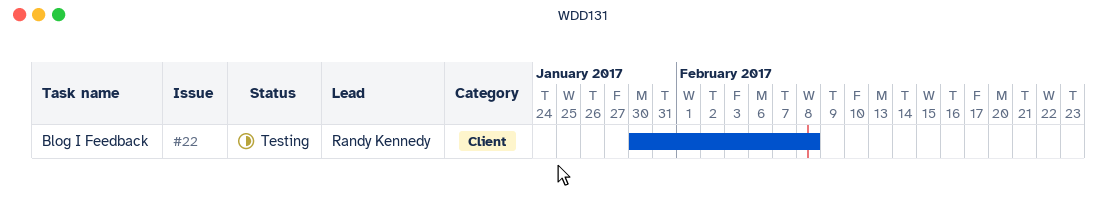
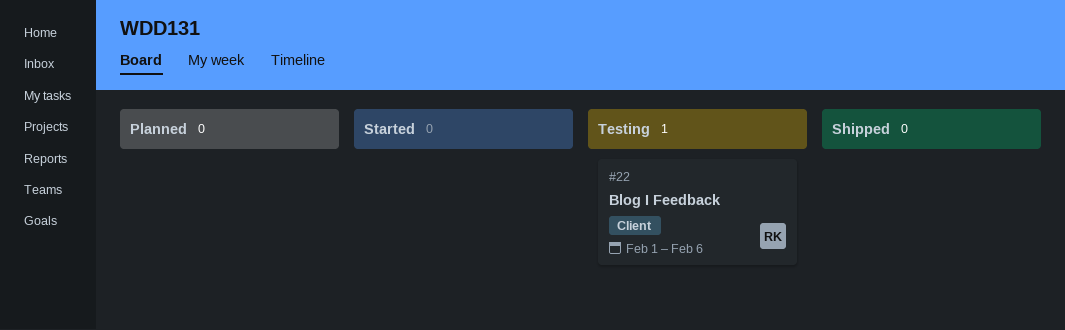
#22, start: Jan 30 -> Feb 1
#22, due: Feb 8 -> Feb 6

